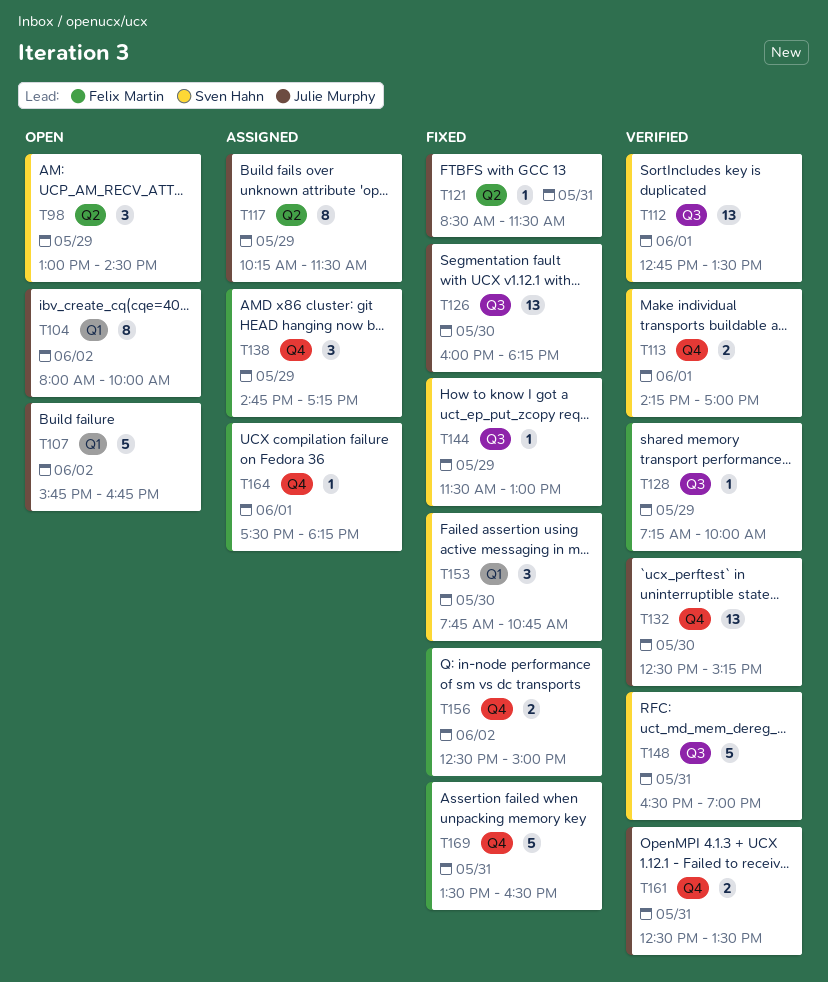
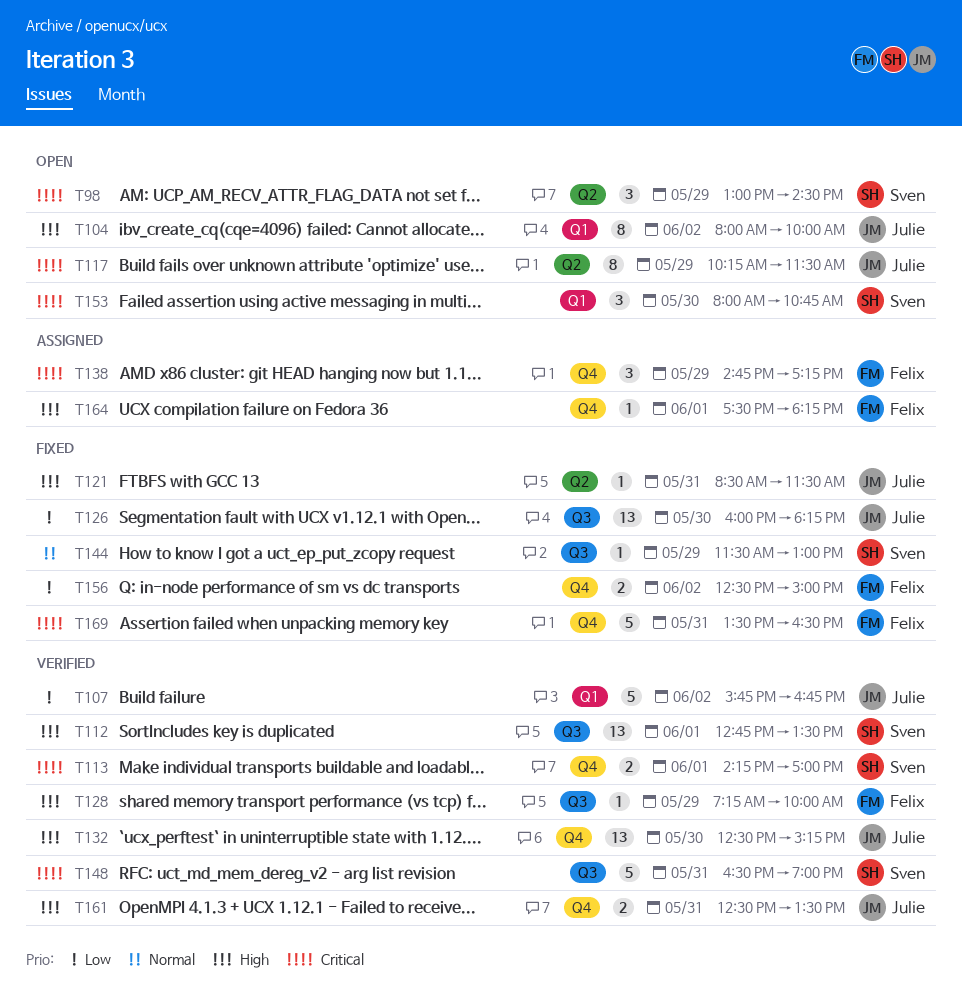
T107, status: Open -> Verified
T117, status: Assigned -> Open
T153, status: Fixed -> Open
T153, begins: 07:45 -> 08:00

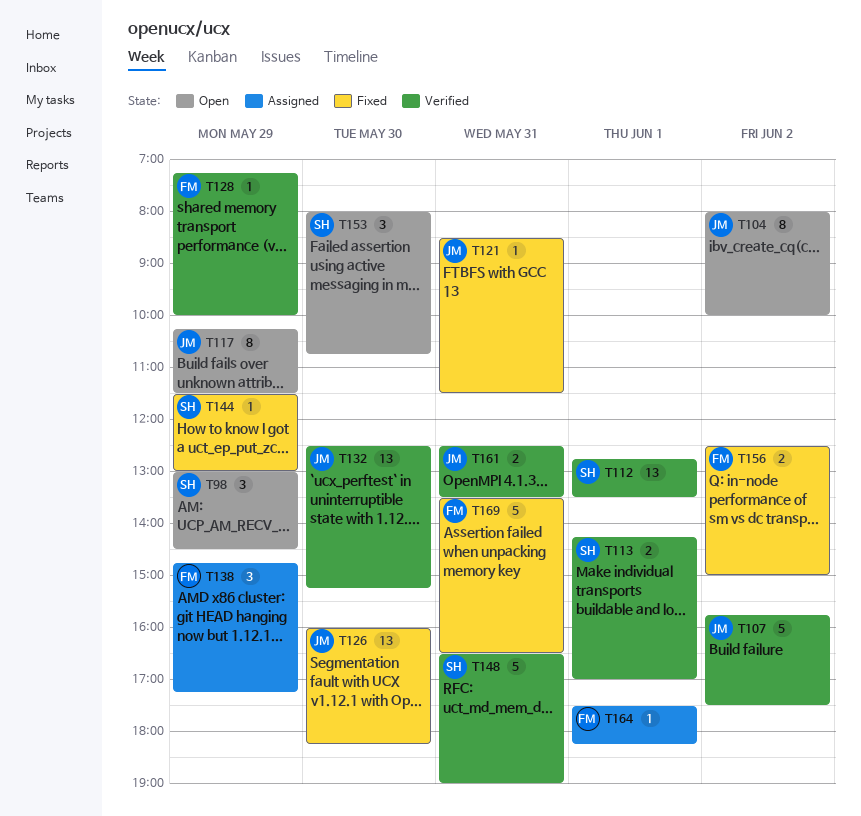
T107, ends: 16:45 -> 17:30

